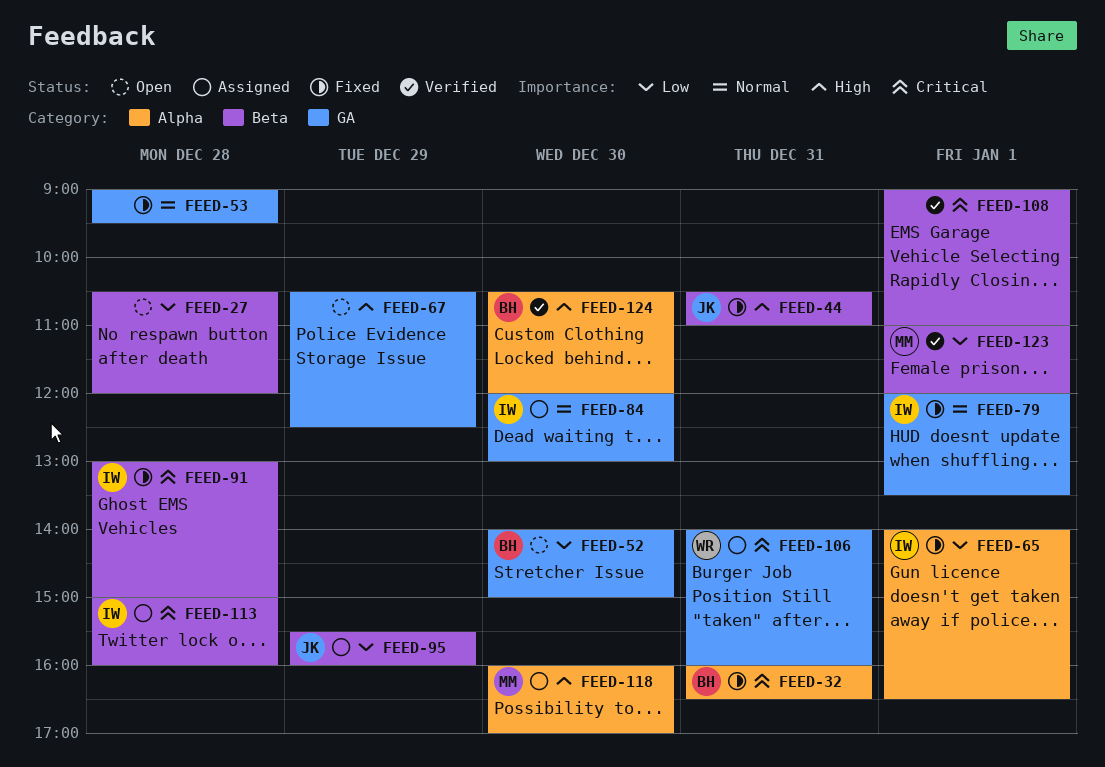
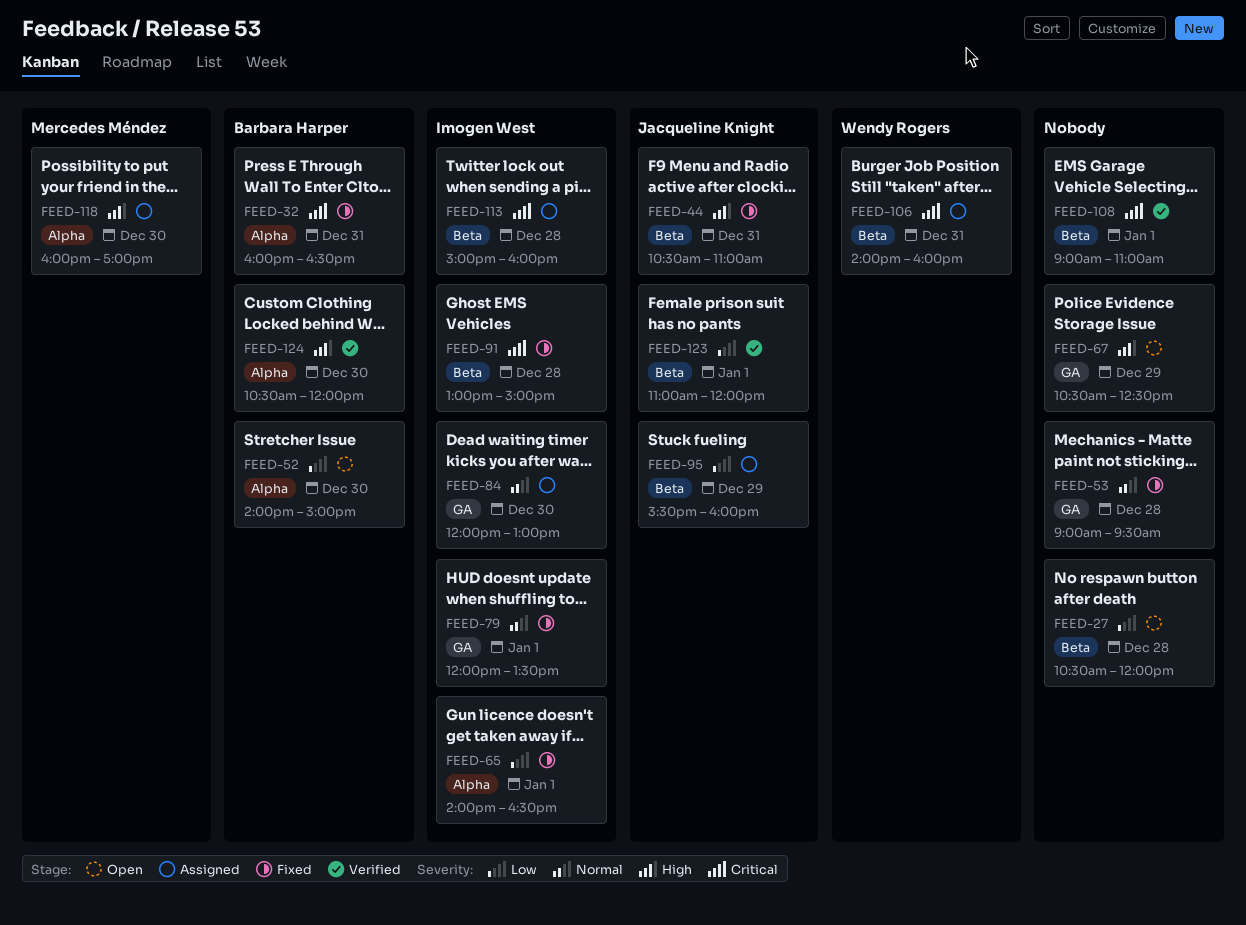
FEED-52, label: GA -> Alpha
FEED-106, label: GA -> Beta
FEED-123, owner: Mercedes Méndez -> Jacqueline Knight

